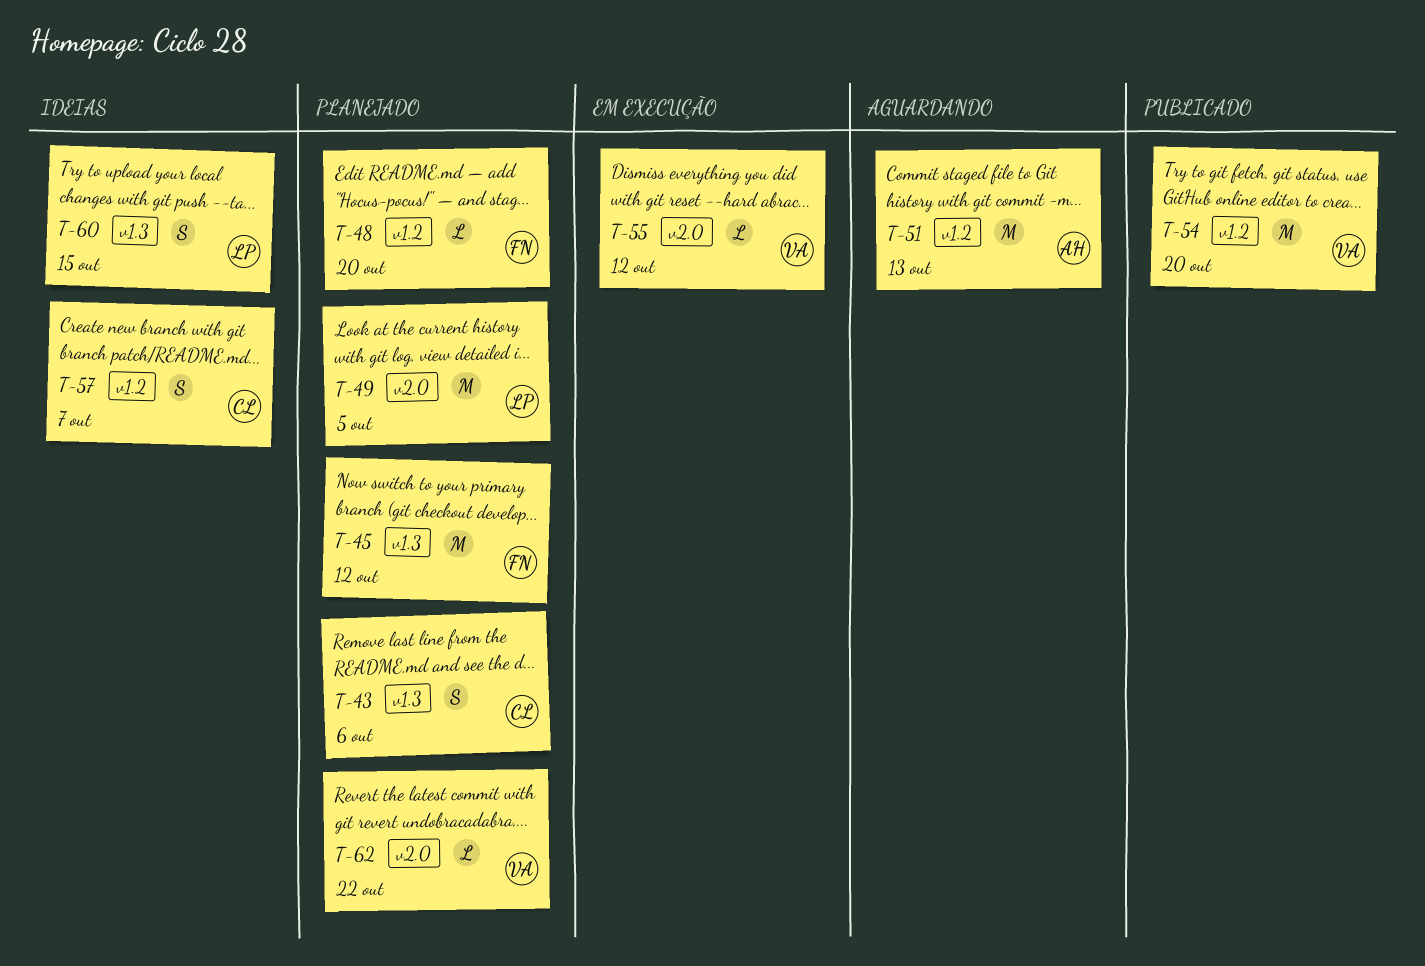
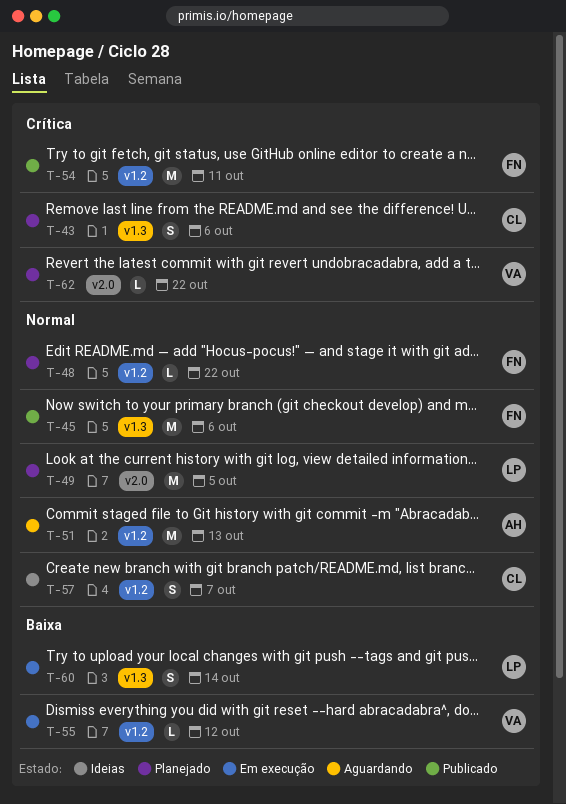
T-45, status: Planejado -> Publicado
T-45, due: Oct 12 -> Oct 6
T-48, due: Oct 20 -> Oct 22
T-54, owner: VA -> FN
T-54, due: Oct 20 -> Oct 11
T-55, label: v2.0 -> v1.2
T-60, status: Ideias -> Em execução
T-60, due: Oct 15 -> Oct 14

